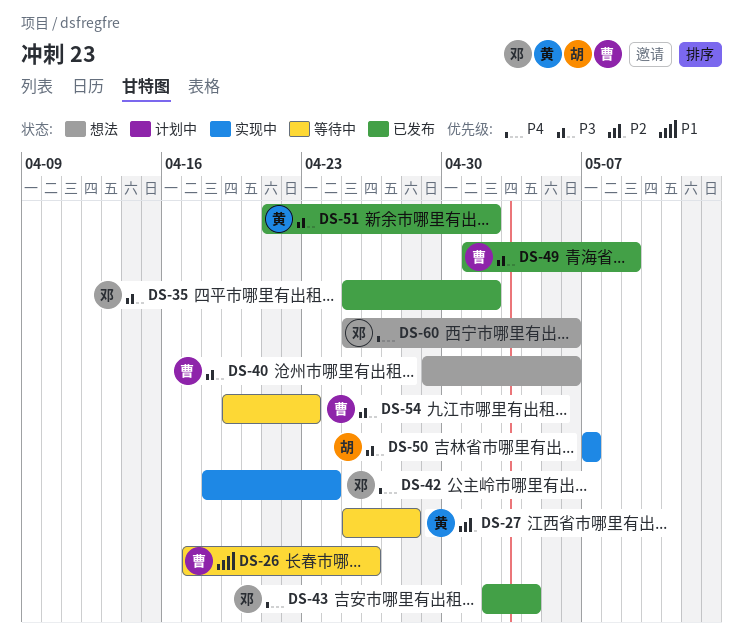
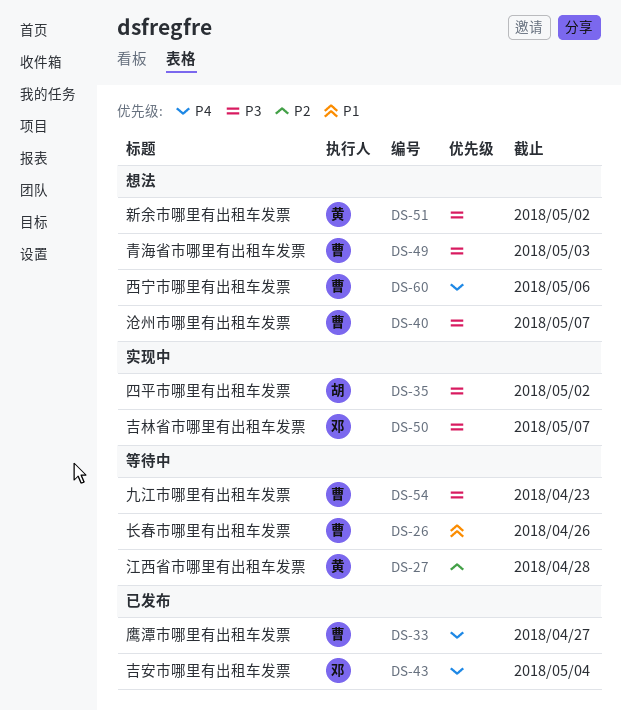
DS-33: none -> present
DS-35, status: 已发布 -> 实现中
DS-35, owner: 邓 -> 胡
DS-40, due: May 6 -> May 7
DS-42: present -> none
DS-49, status: 已发布 -> 想法
DS-49, due: May 9 -> May 3
DS-50, owner: 胡 -> 邓
DS-51, status: 已发布 -> 想法
DS-60, owner: 邓 -> 曹

